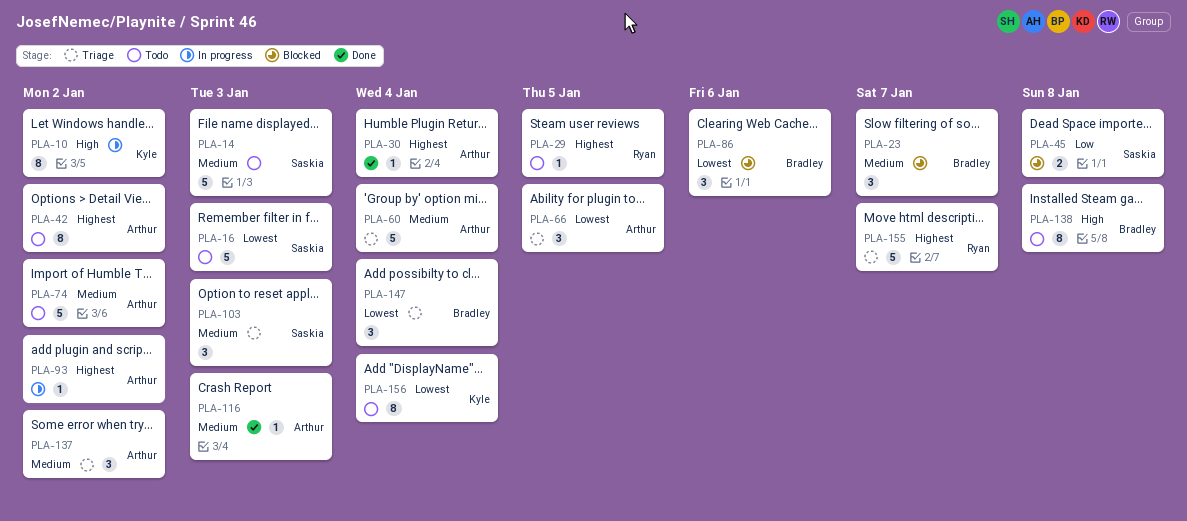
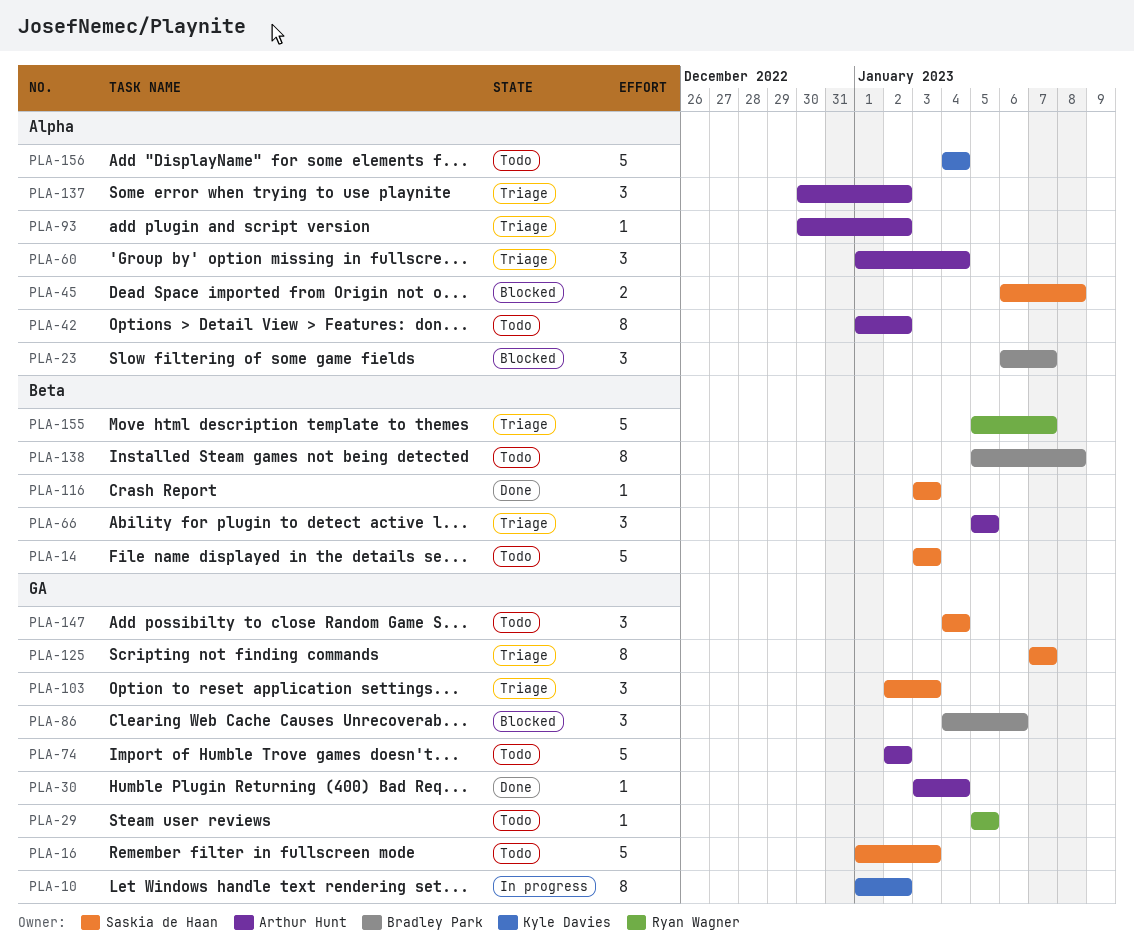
PLA-60, estimate: 5 -> 3
PLA-93, status: In progress -> Triage
PLA-116, owner: Arthur Hunt -> Saskia de Haan
PLA-125: none -> present
PLA-147, status: Triage -> Todo
PLA-147, owner: Bradley Park -> Saskia de Haan
PLA-156, estimate: 8 -> 5

